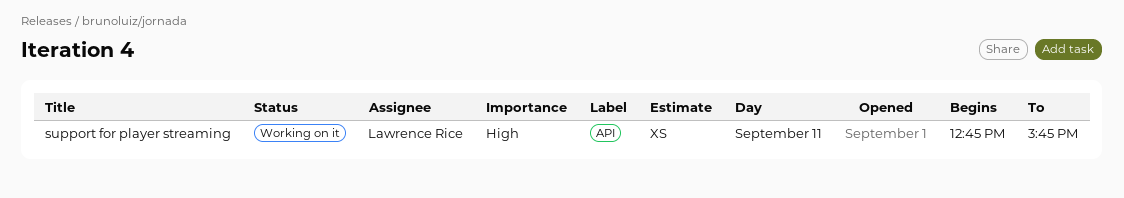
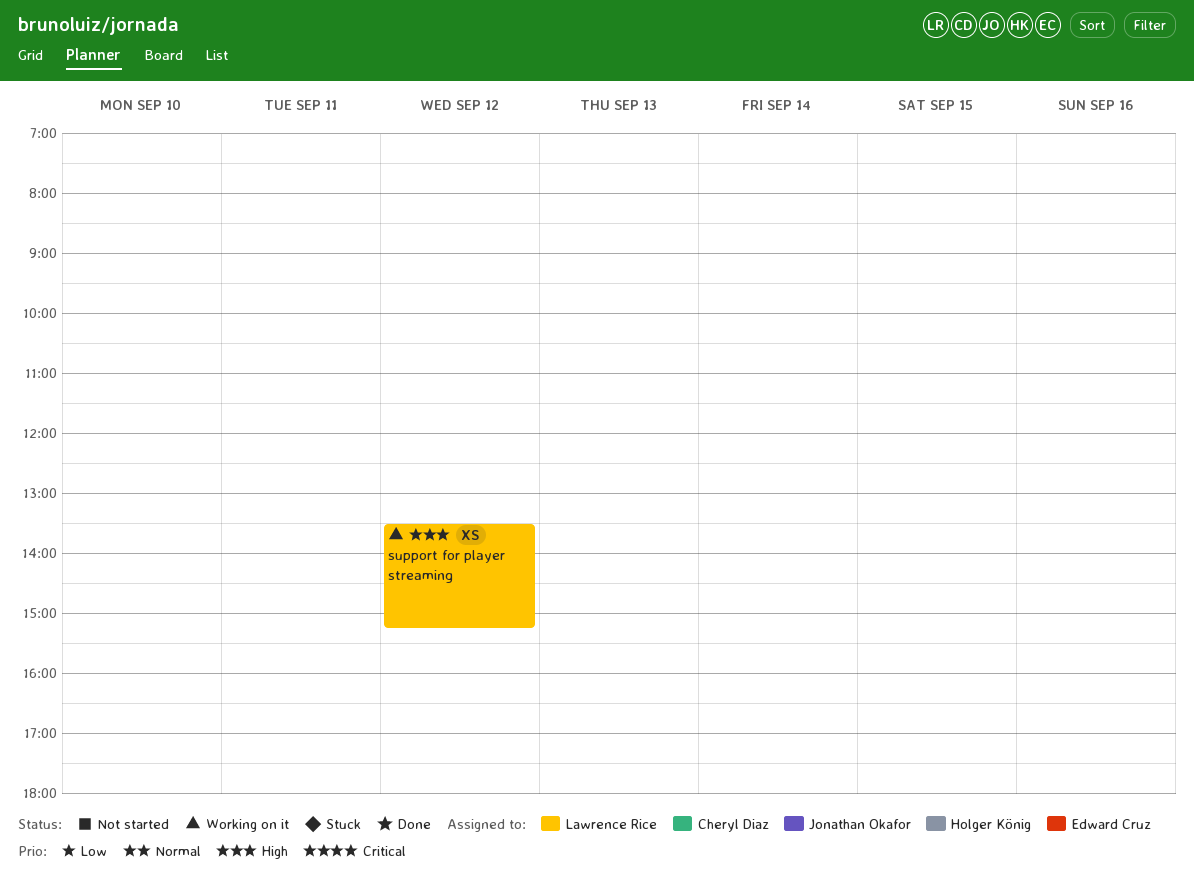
support for player streaming, day: Sep 11 -> Sep 12
support for player streaming, begins: 12:45 -> 13:30
support for player streaming, ends: 15:45 -> 15:15

